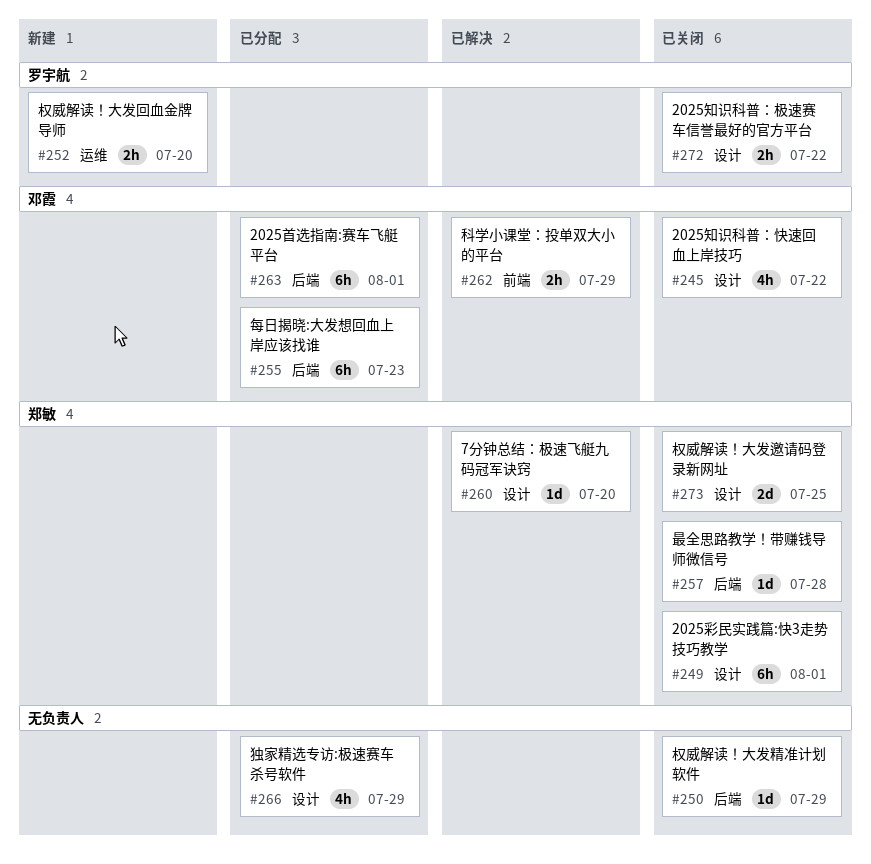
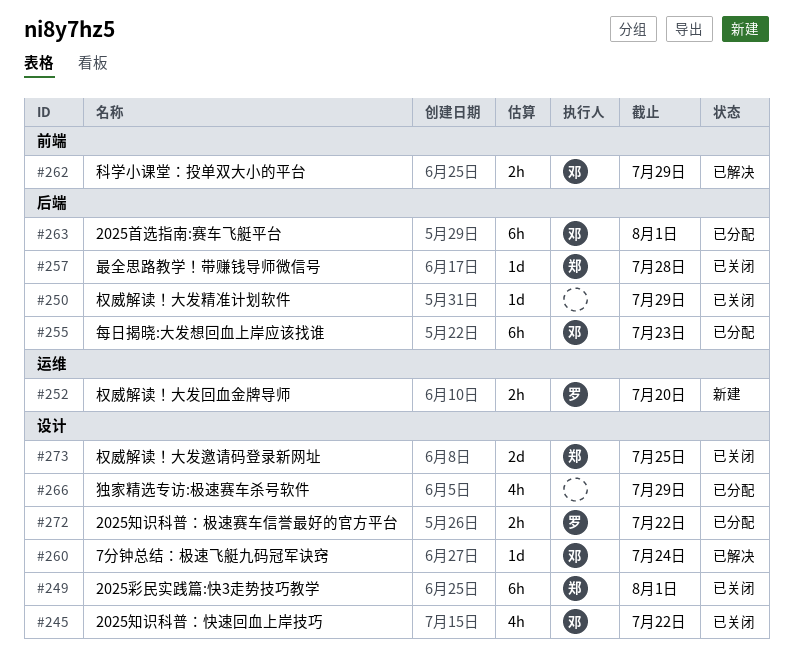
#260, owner: 郑敏 -> 邓霞
#260, due: Jul 20 -> Jul 24
#272, status: 已关闭 -> 已分配

